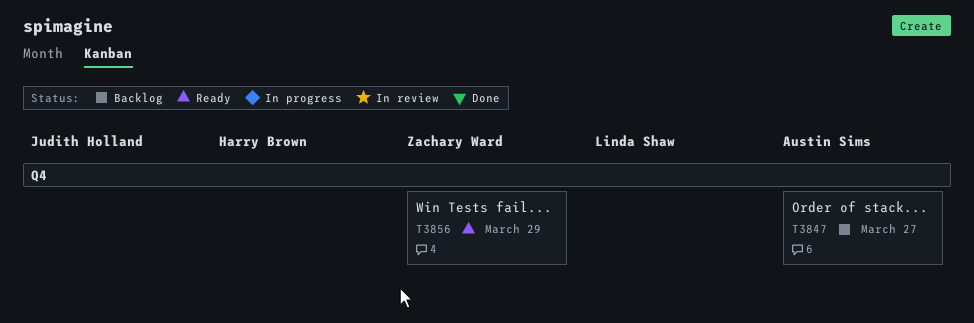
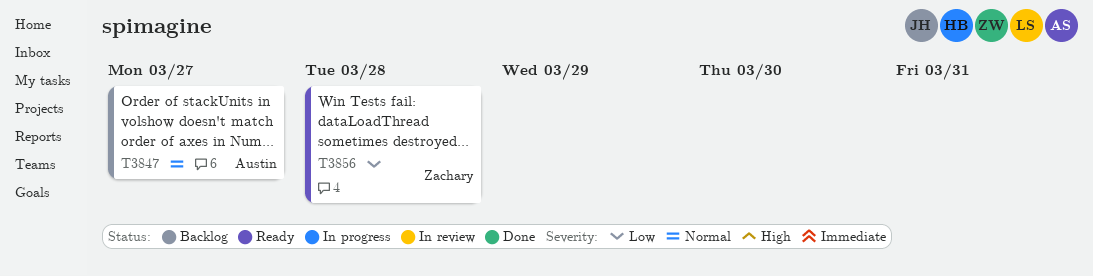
T3856, due: Mar 29 -> Mar 28

